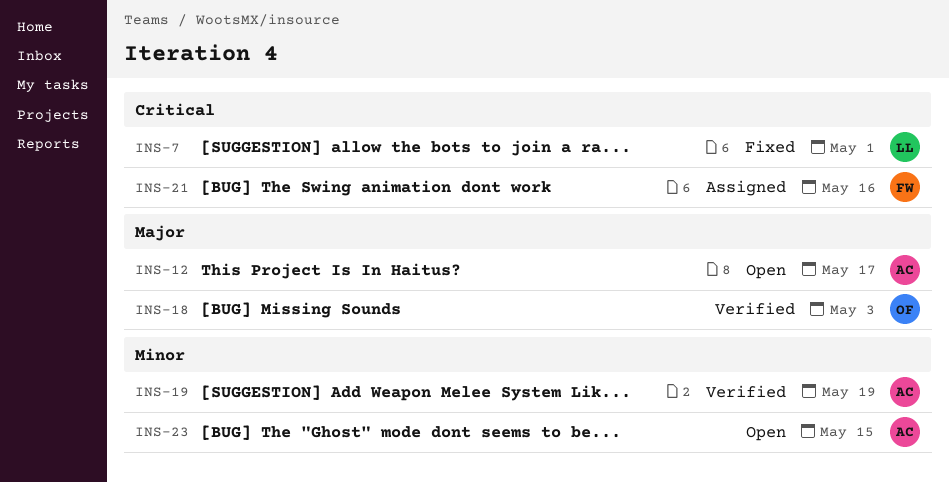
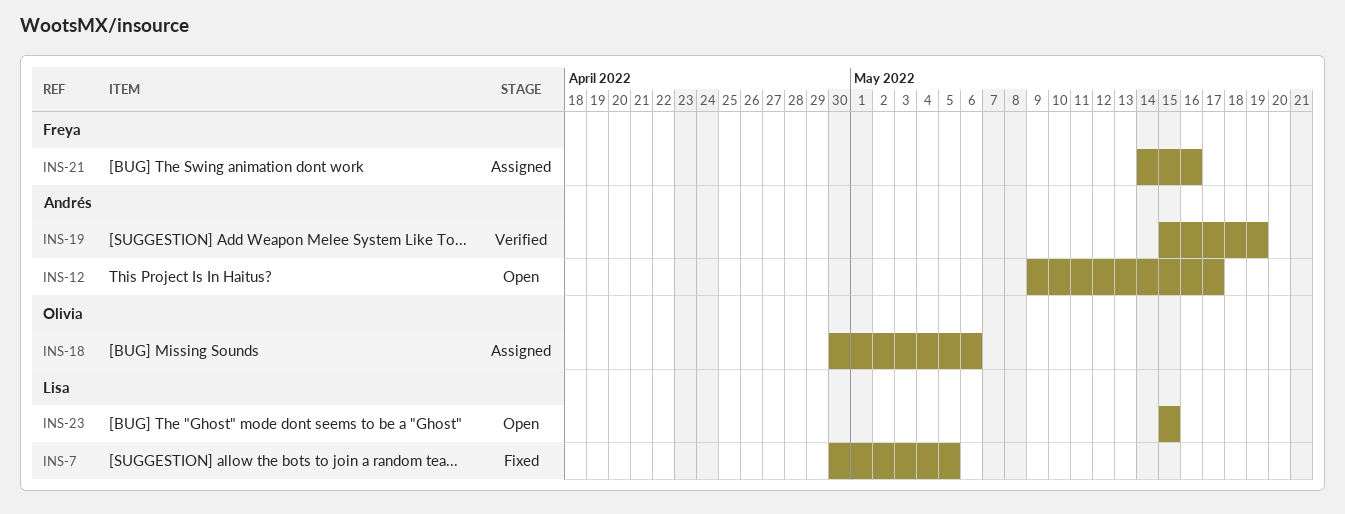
INS-7, due: May 1 -> May 5
INS-18, status: Verified -> Assigned
INS-18, due: May 3 -> May 6
INS-23, owner: Andrés -> Lisa

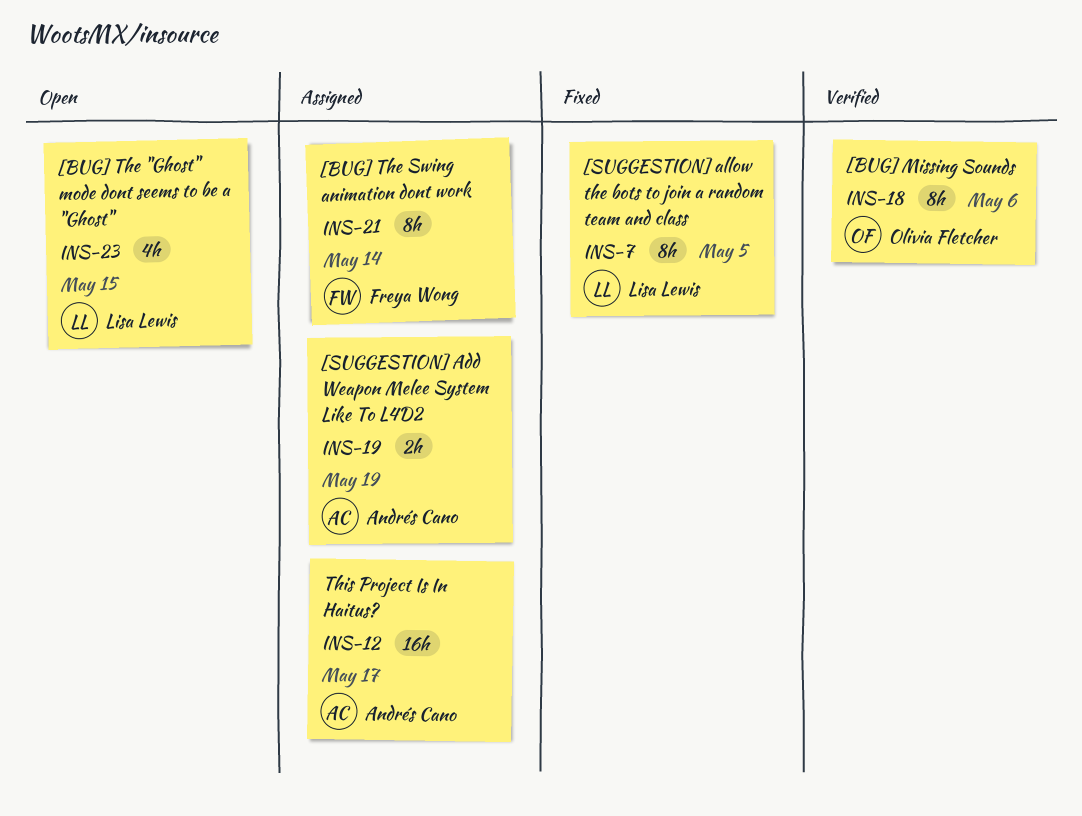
INS-12, status: Open -> Assigned
INS-18, status: Assigned -> Verified
INS-19, status: Verified -> Assigned
INS-21, due: May 16 -> May 14

